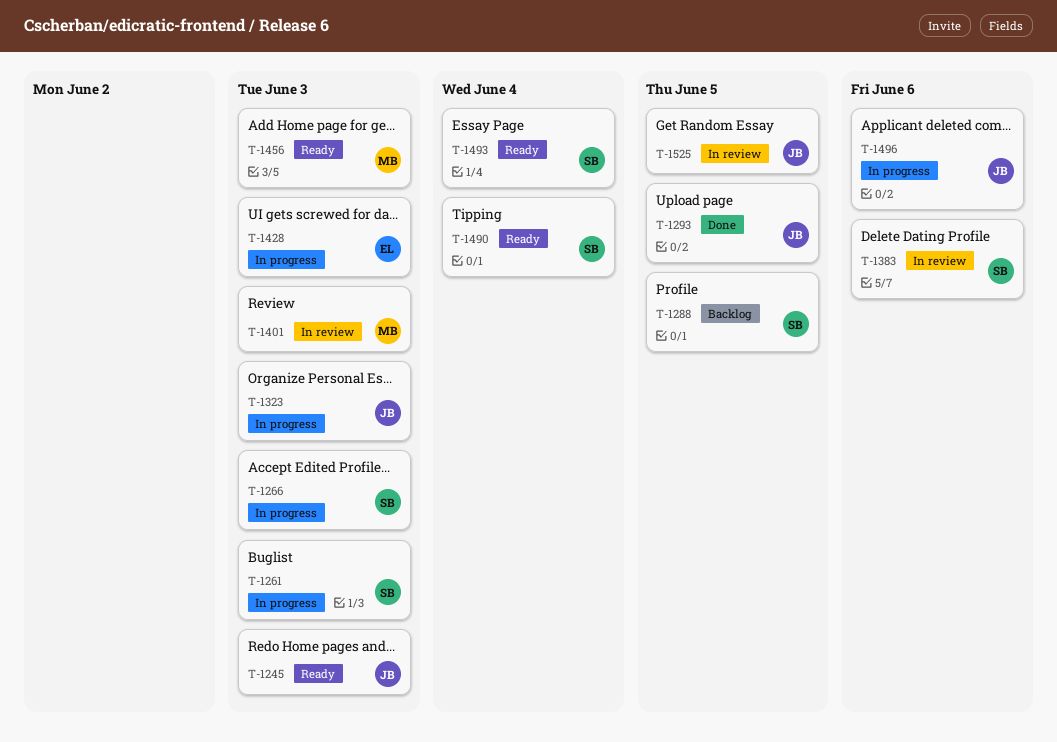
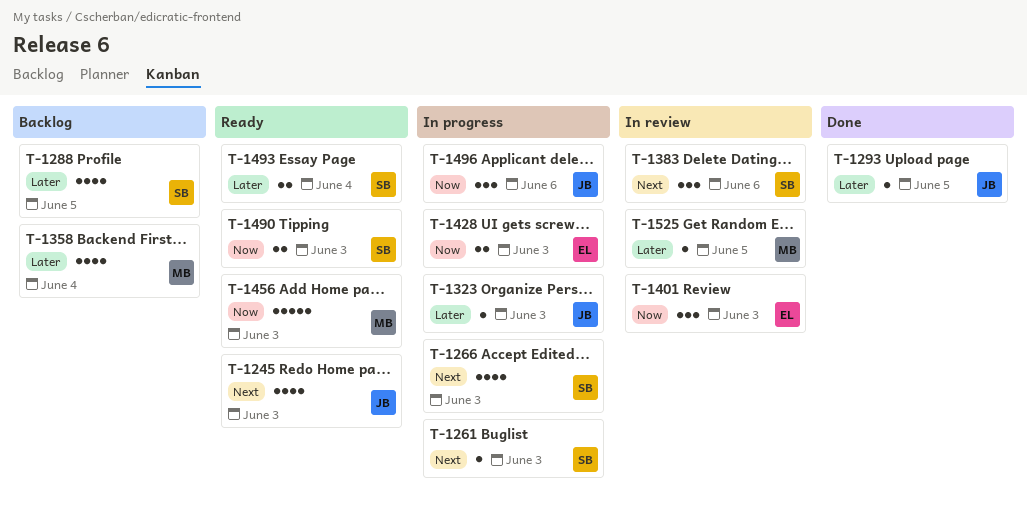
T-1358: none -> present
T-1401, owner: MB -> EL
T-1490, due: Jun 4 -> Jun 3
T-1525, owner: JB -> MB

